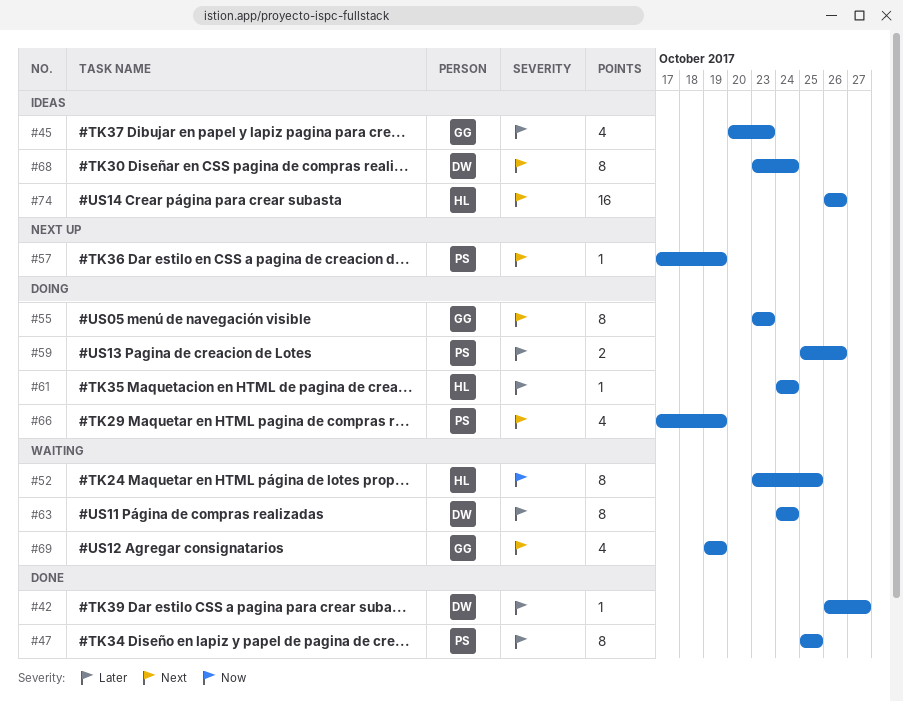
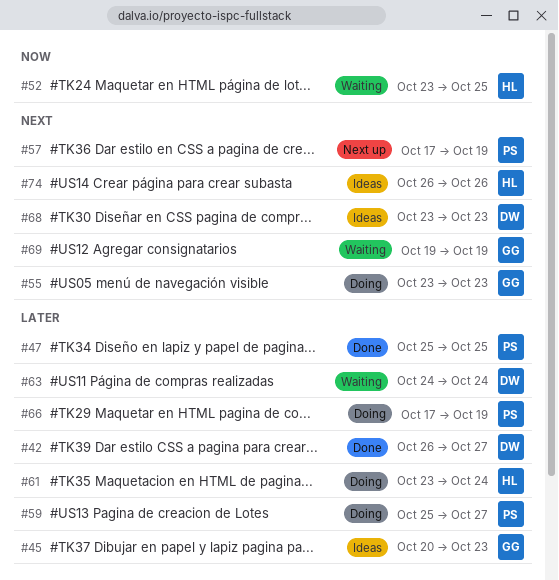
#59, due: Oct 26 -> Oct 27
#61, start: Oct 24 -> Oct 23
#66, priority: Next -> Later
#68, due: Oct 24 -> Oct 23

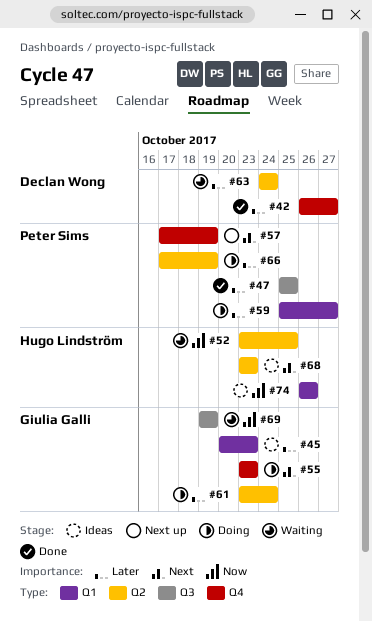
#61, owner: Hugo Lindström -> Giulia Galli
#68, owner: Declan Wong -> Hugo Lindström
#69, priority: Next -> Now
#74, priority: Next -> Now

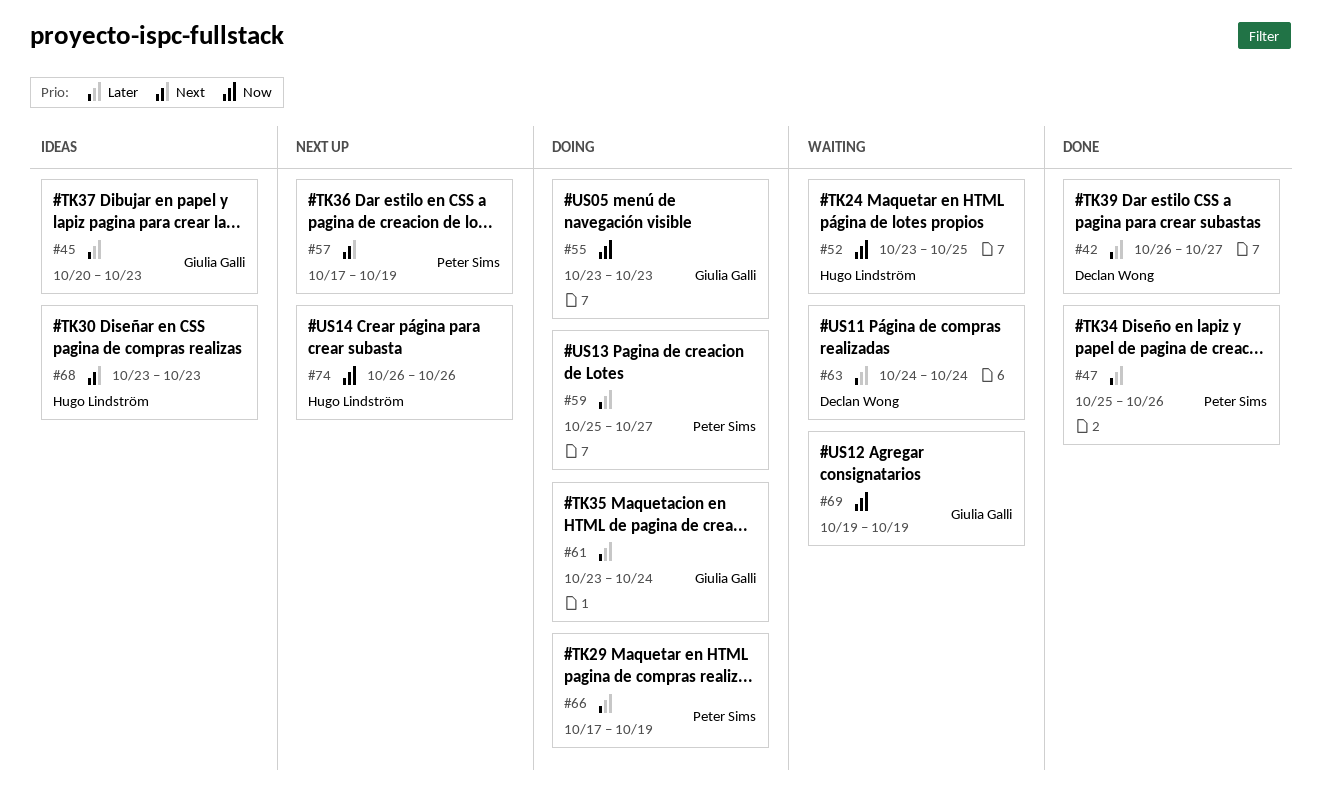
#47, due: Oct 25 -> Oct 26
#55, priority: Next -> Now
#74, status: Ideas -> Next up

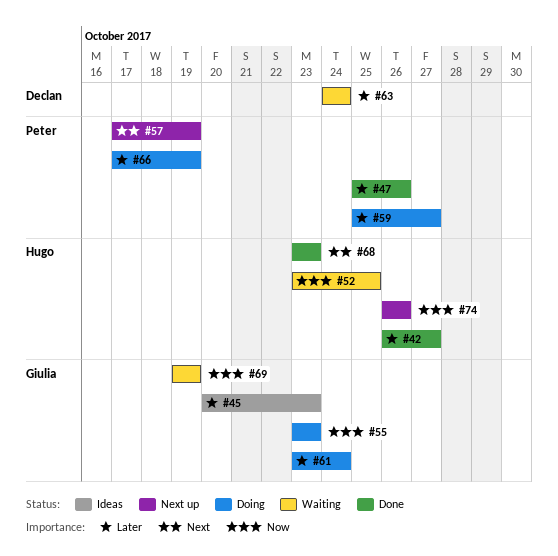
#42, owner: Declan Wong -> Hugo Lindström
#68, status: Ideas -> Done

